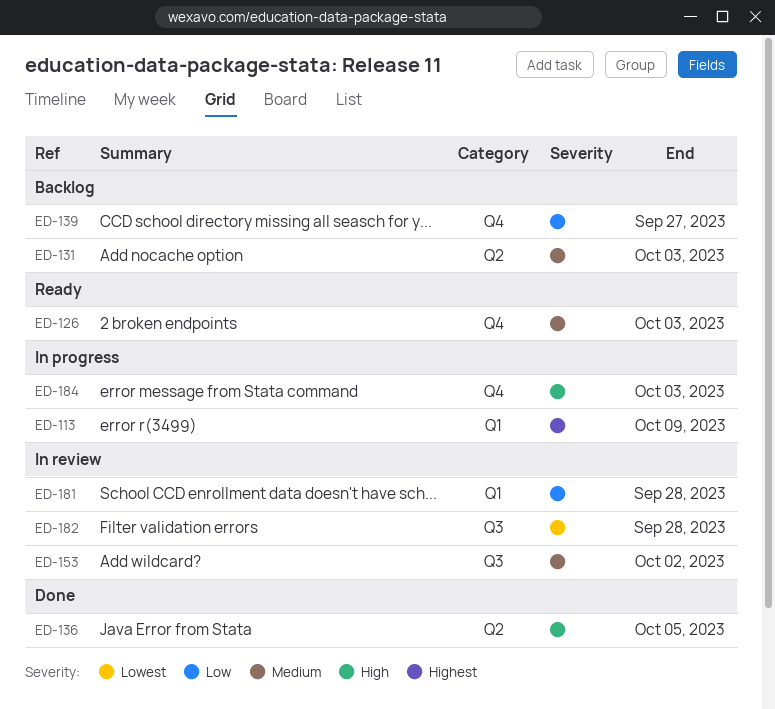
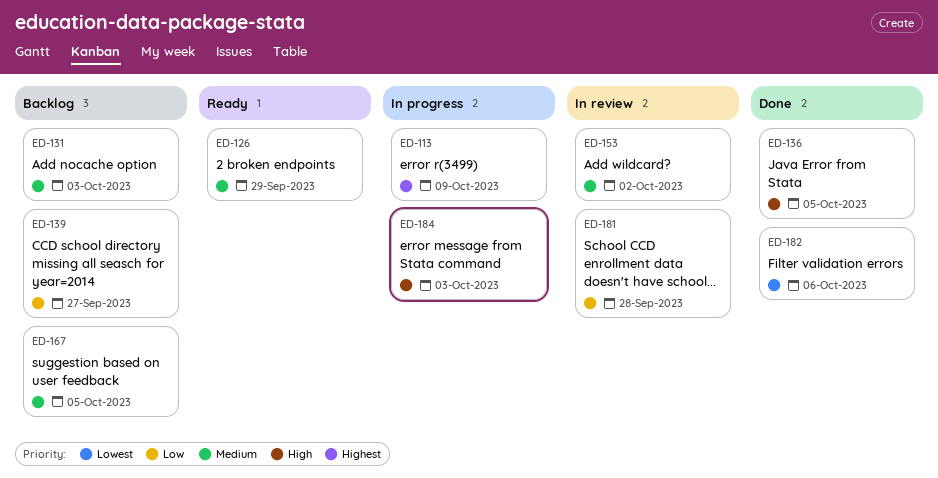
ED-126, due: Oct 3 -> Sep 29
ED-167: none -> present
ED-182, status: In review -> Done
ED-182, due: Sep 28 -> Oct 6

